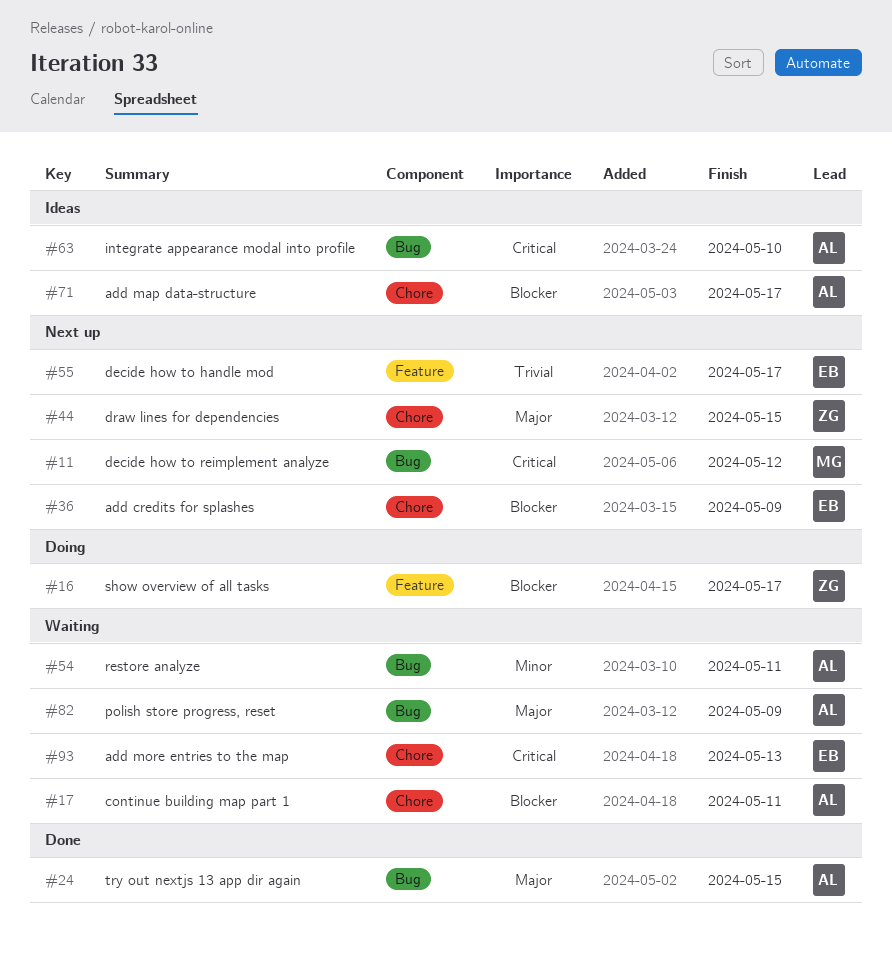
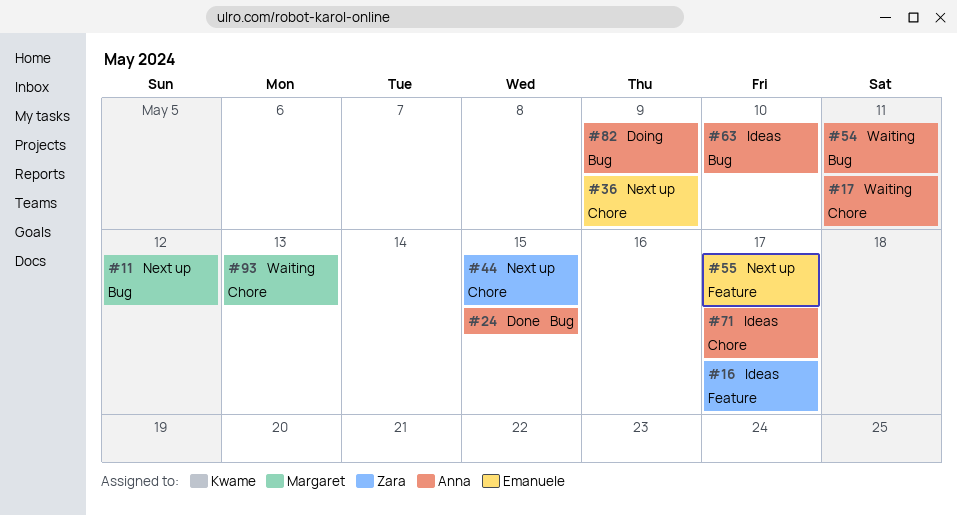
#16, status: Doing -> Ideas
#82, status: Waiting -> Doing
#93, owner: Emanuele -> Margaret

